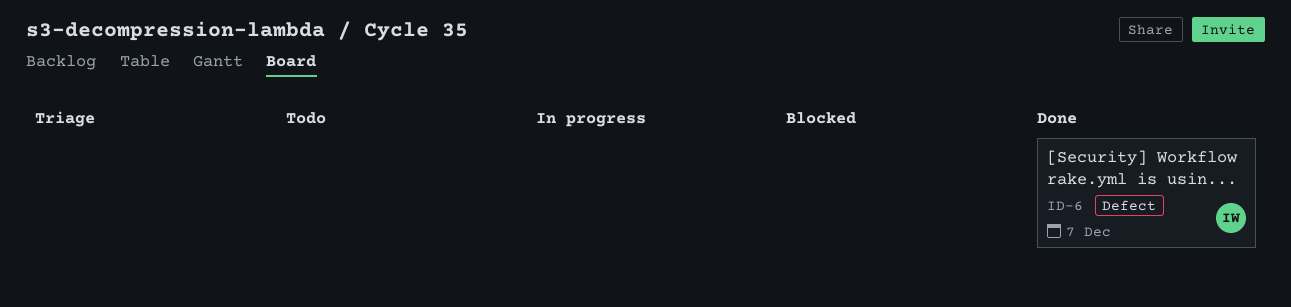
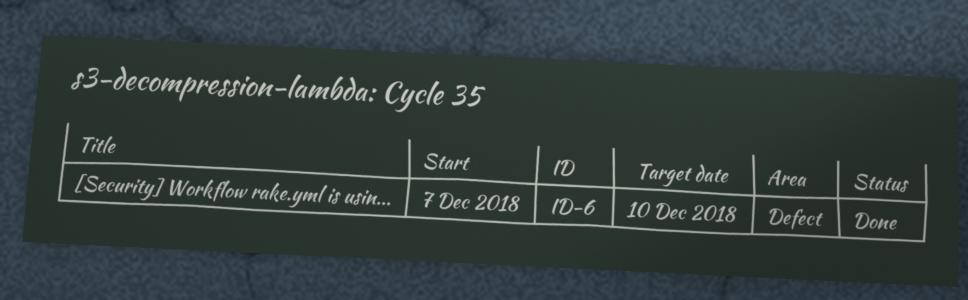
ID-6, due: Dec 7 -> Dec 10

